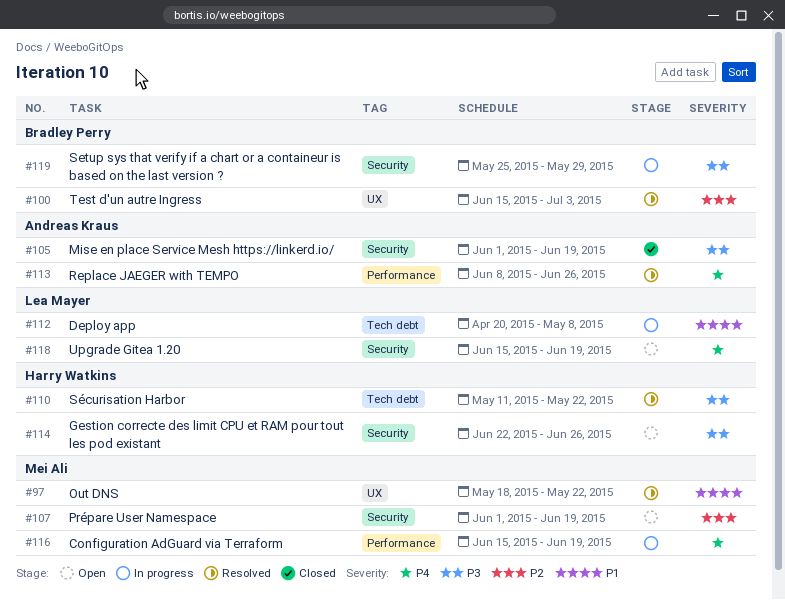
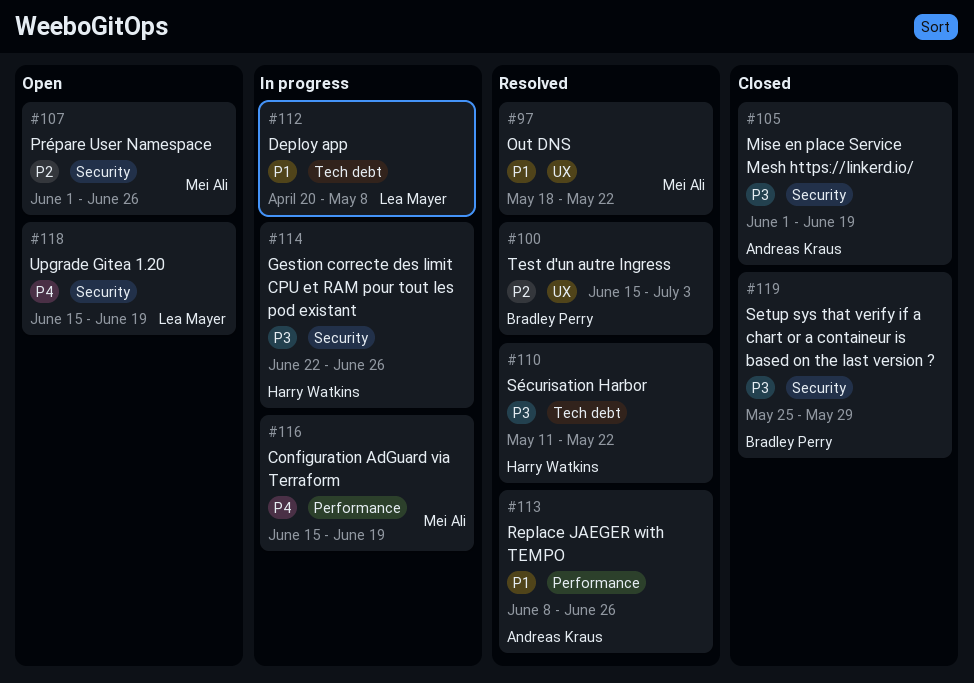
#107, due: Jun 19 -> Jun 26
#113, priority: P4 -> P1
#114, status: Open -> In progress
#119, status: In progress -> Closed

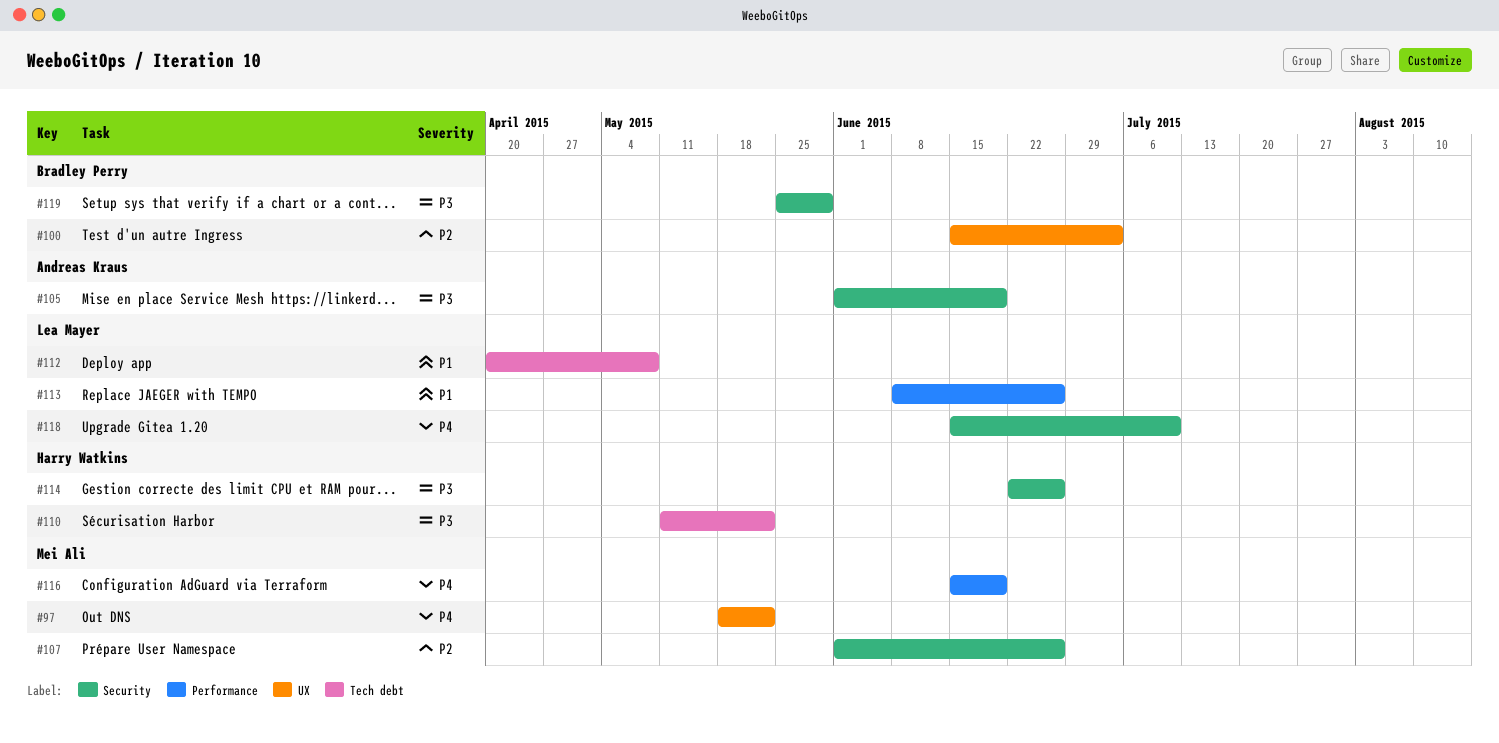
#97, priority: P1 -> P4
#113, owner: Andreas Kraus -> Lea Mayer
#118, due: Jun 19 -> Jul 10

